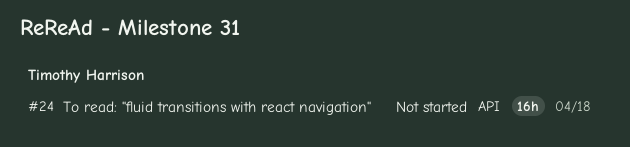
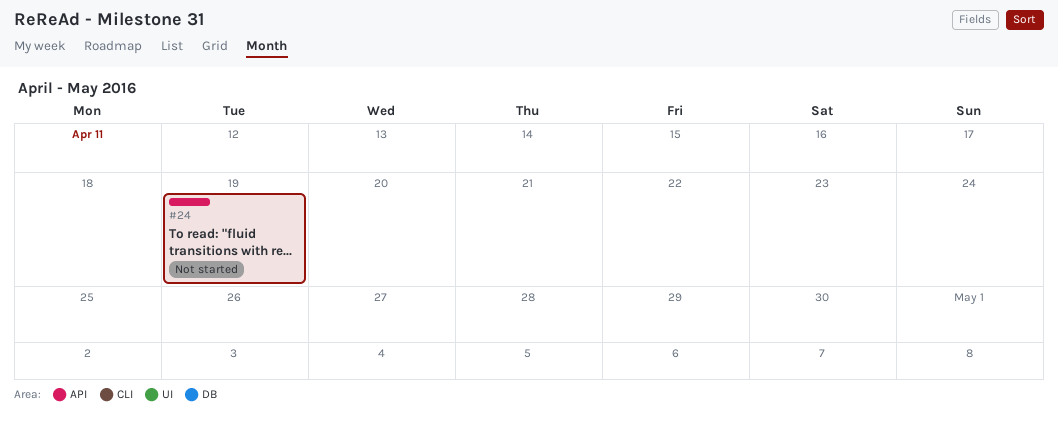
#24, due: Apr 18 -> Apr 19

